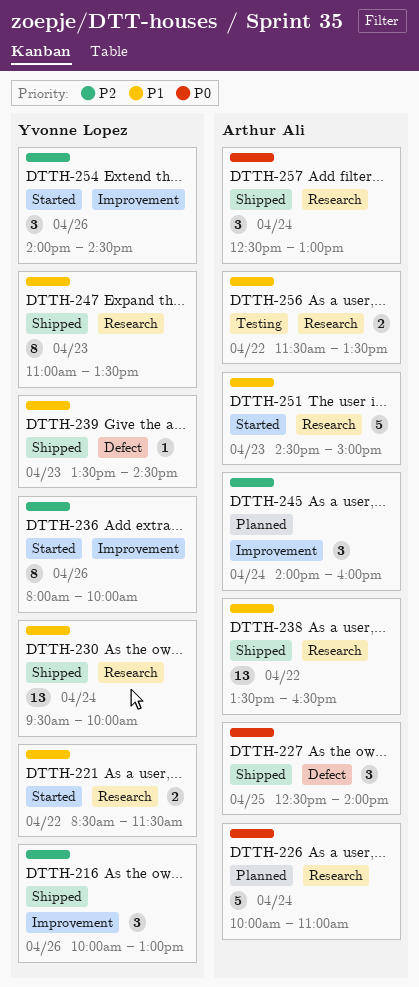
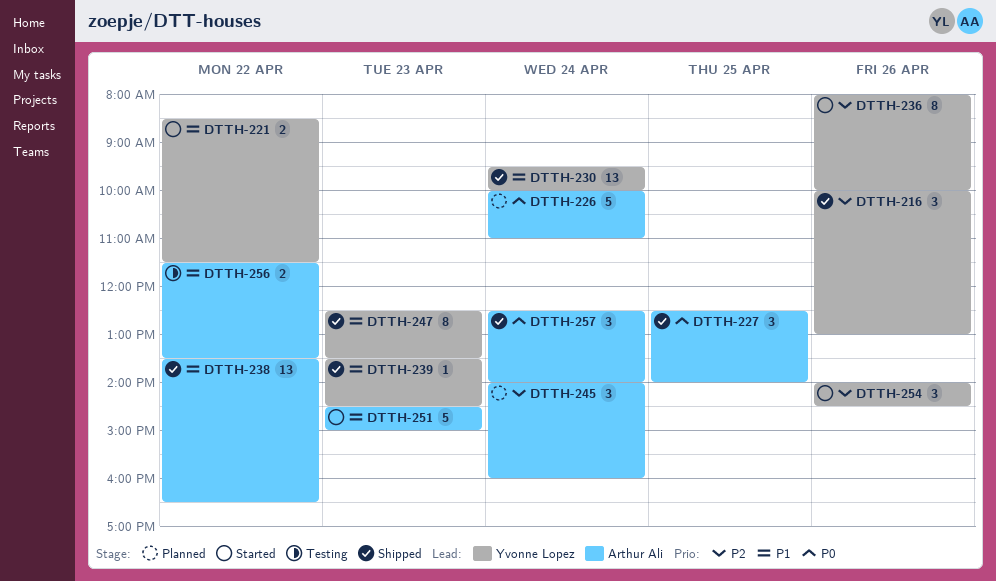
DTTH-247, begins: 11:00 -> 12:30
DTTH-257, ends: 13:00 -> 14:00

